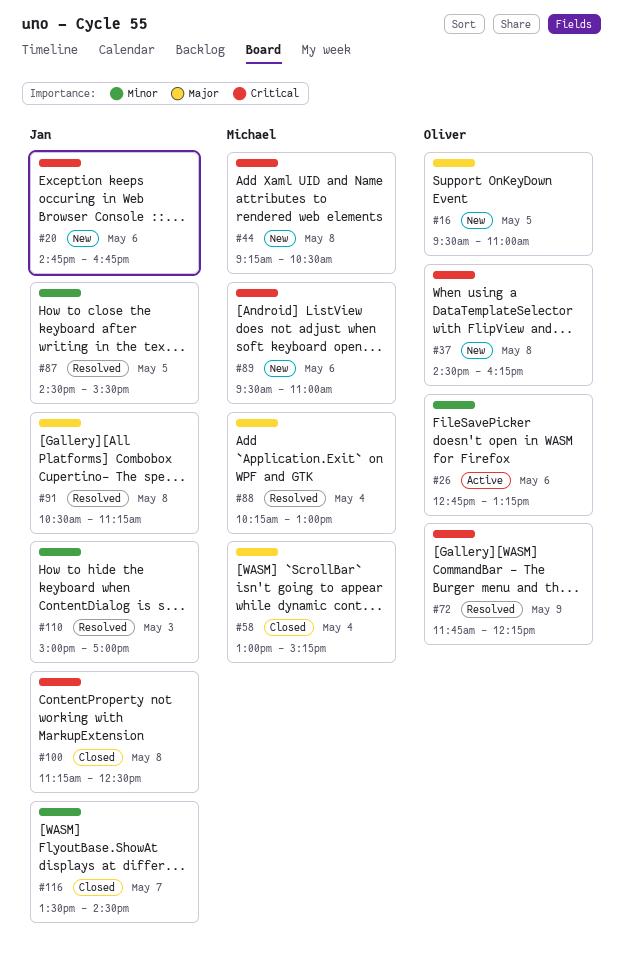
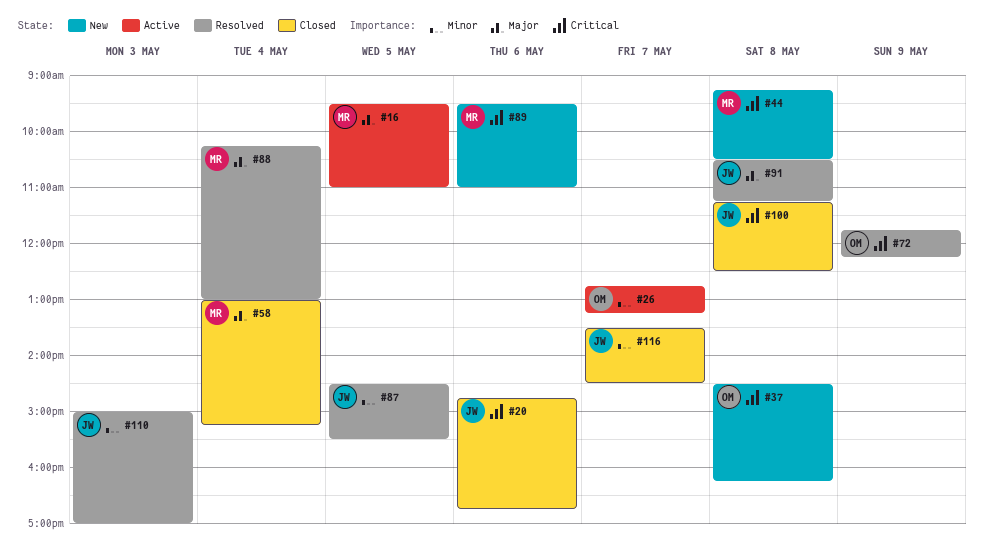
#16, status: New -> Active
#16, owner: Oliver -> Michael
#20, status: New -> Closed
#26, day: May 6 -> May 7

